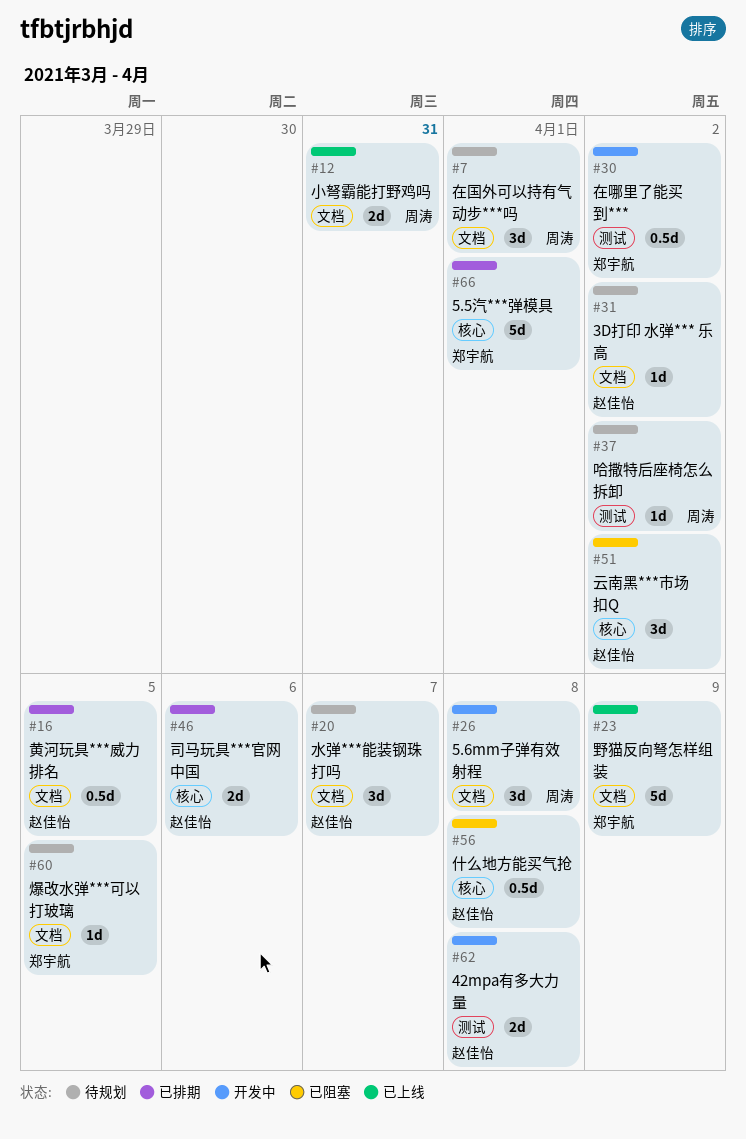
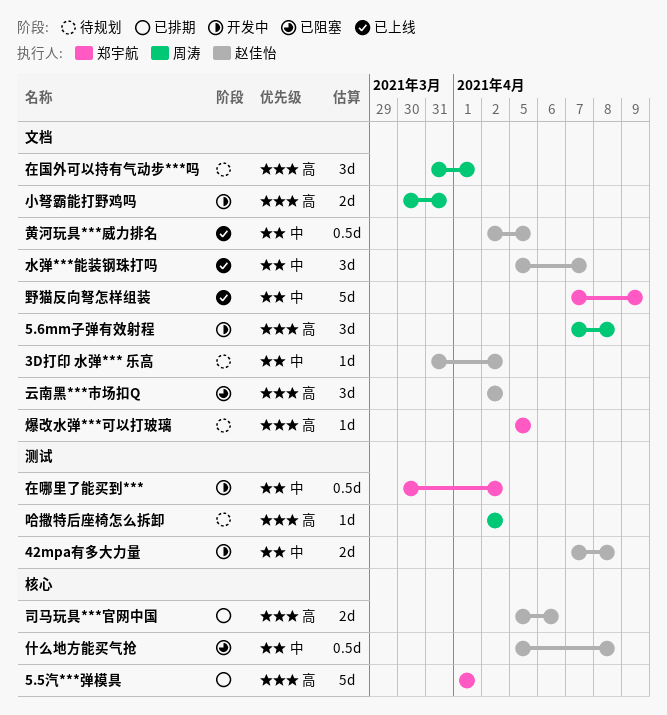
云南黑***市场扣Q, label: 核心 -> 文档
小弩霸能打野鸡吗, status: 已上线 -> 开发中
水弹***能装钢珠打吗, status: 待规划 -> 已上线
黄河玩具***威力排名, status: 已排期 -> 已上线

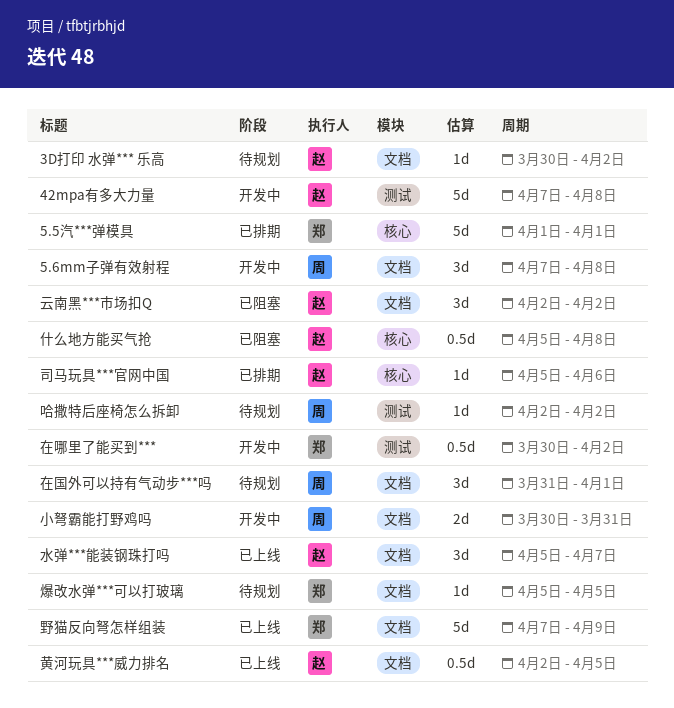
3D打印 水弹*** 乐高, start: Mar 31 -> Mar 30
42mpa有多大力量, estimate: 2d -> 5d
司马玩具***官网中国, estimate: 2d -> 1d

